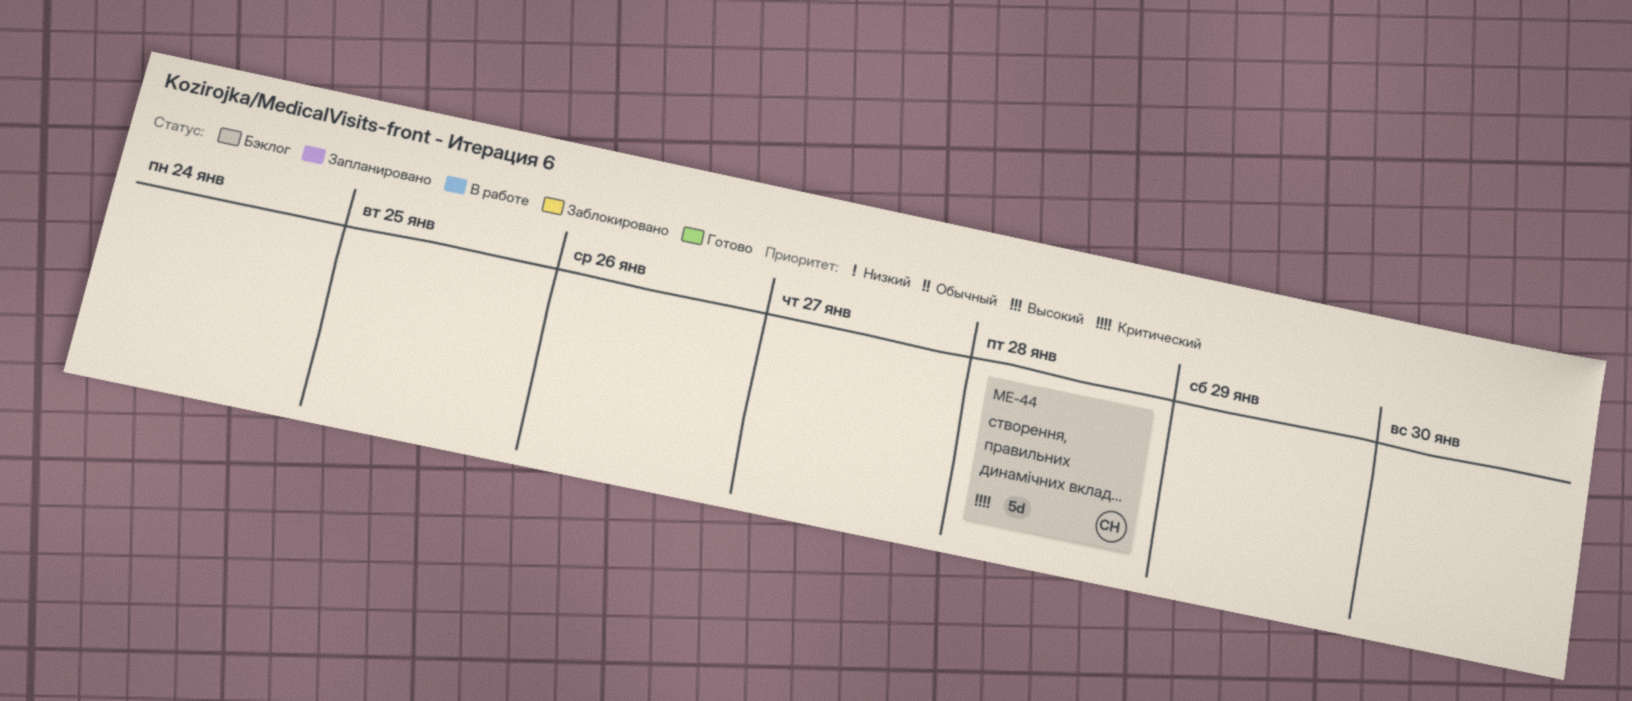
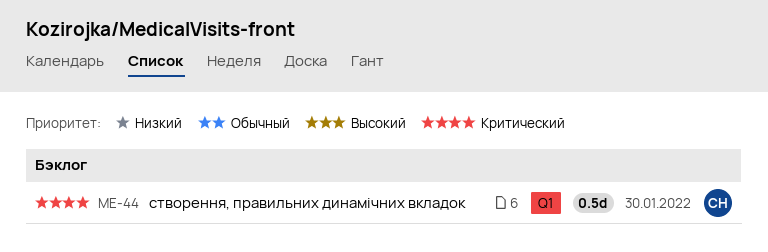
ME-44, estimate: 5d -> 0.5d
ME-44, due: Jan 28 -> Jan 30

